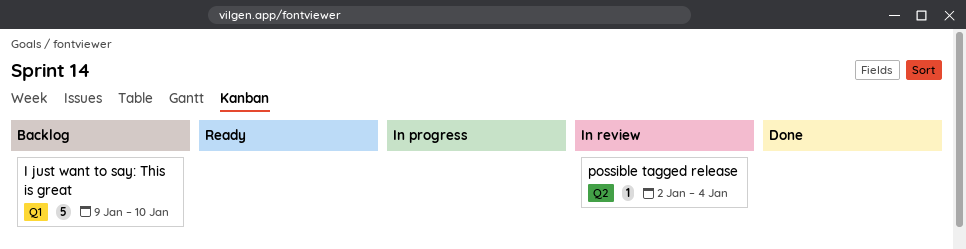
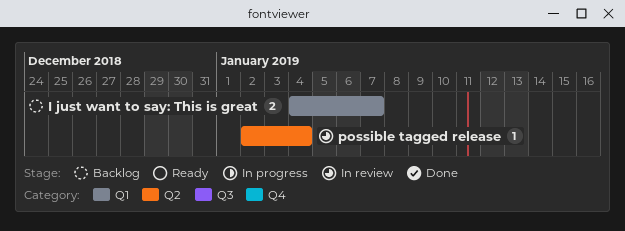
I just want to say: This is great, estimate: 5 -> 2
I just want to say: This is great, start: Jan 9 -> Jan 4
I just want to say: This is great, due: Jan 10 -> Jan 7

